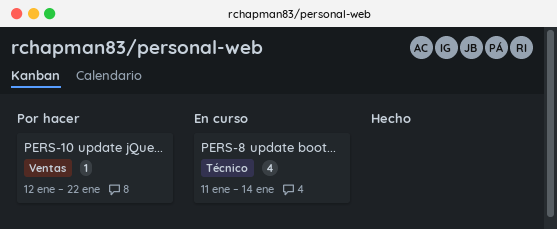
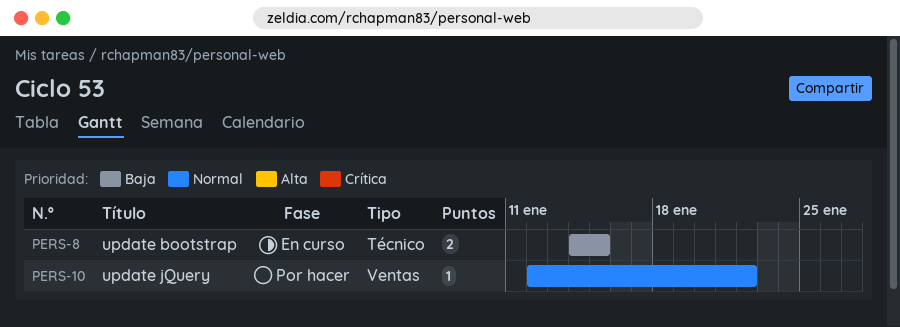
PERS-8, estimate: 4 -> 2
PERS-8, start: Jan 11 -> Jan 14
PERS-8, due: Jan 14 -> Jan 15

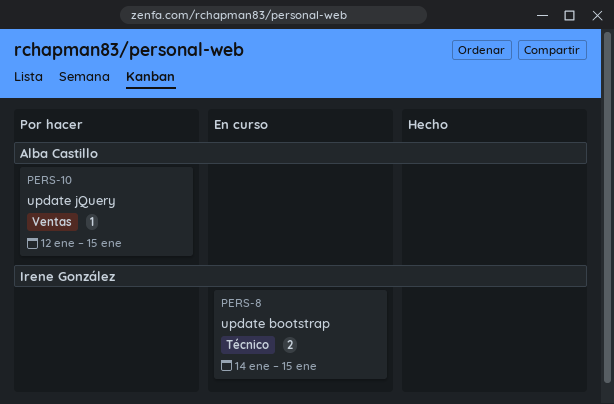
PERS-10, due: Jan 22 -> Jan 15

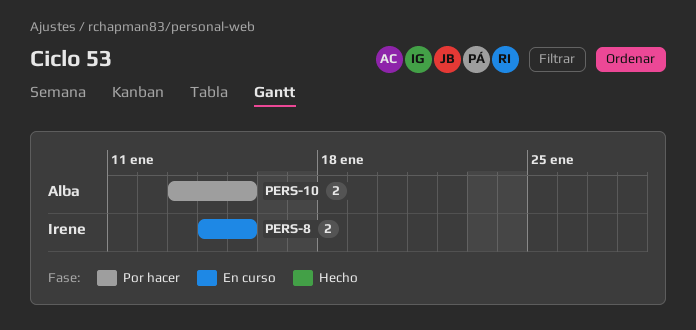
PERS-10, estimate: 1 -> 2
PERS-10, start: Jan 12 -> Jan 13

